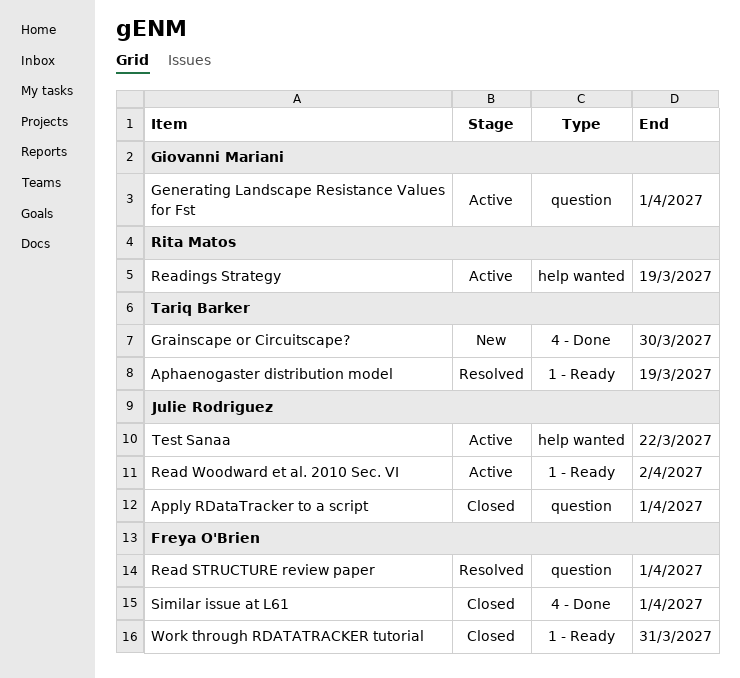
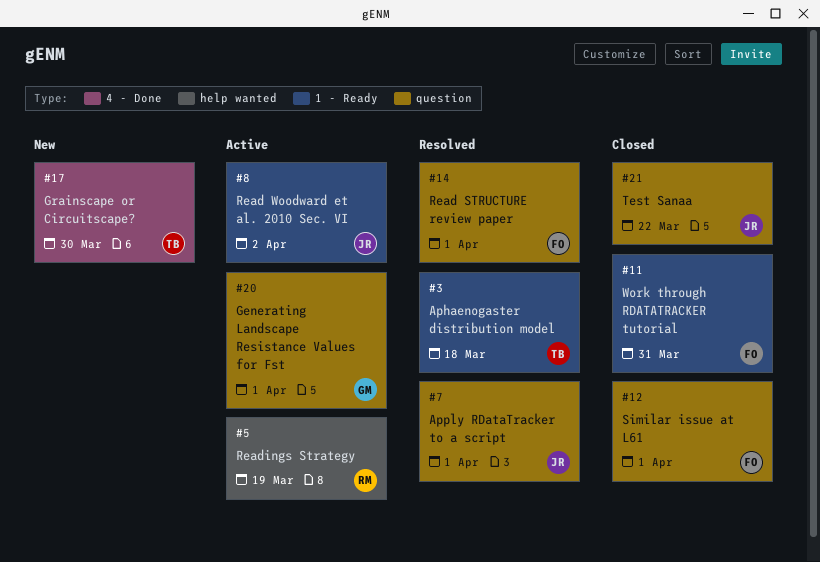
Aphaenogaster distribution model, due: Mar 19 -> Mar 18
Apply RDataTracker to a script, status: Closed -> Resolved
Similar issue at L61, label: 4 - Done -> question
Test Sanaa, status: Active -> Closed
Test Sanaa, label: help wanted -> question

